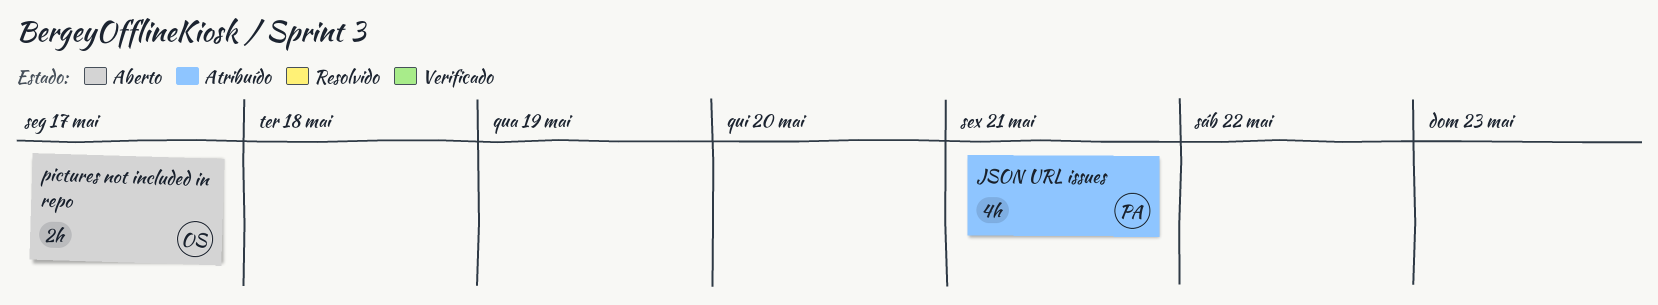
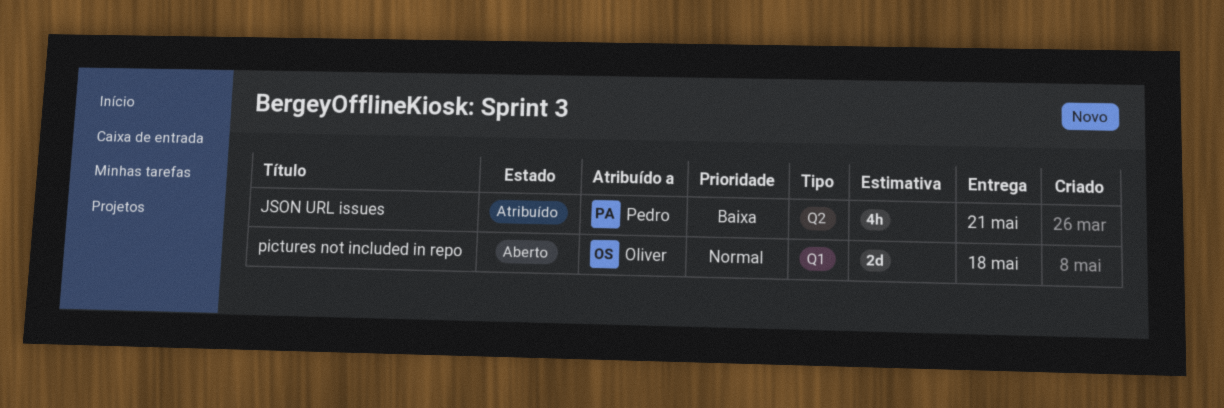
pictures not included in repo, estimate: 2h -> 2d
pictures not included in repo, due: May 17 -> May 18

